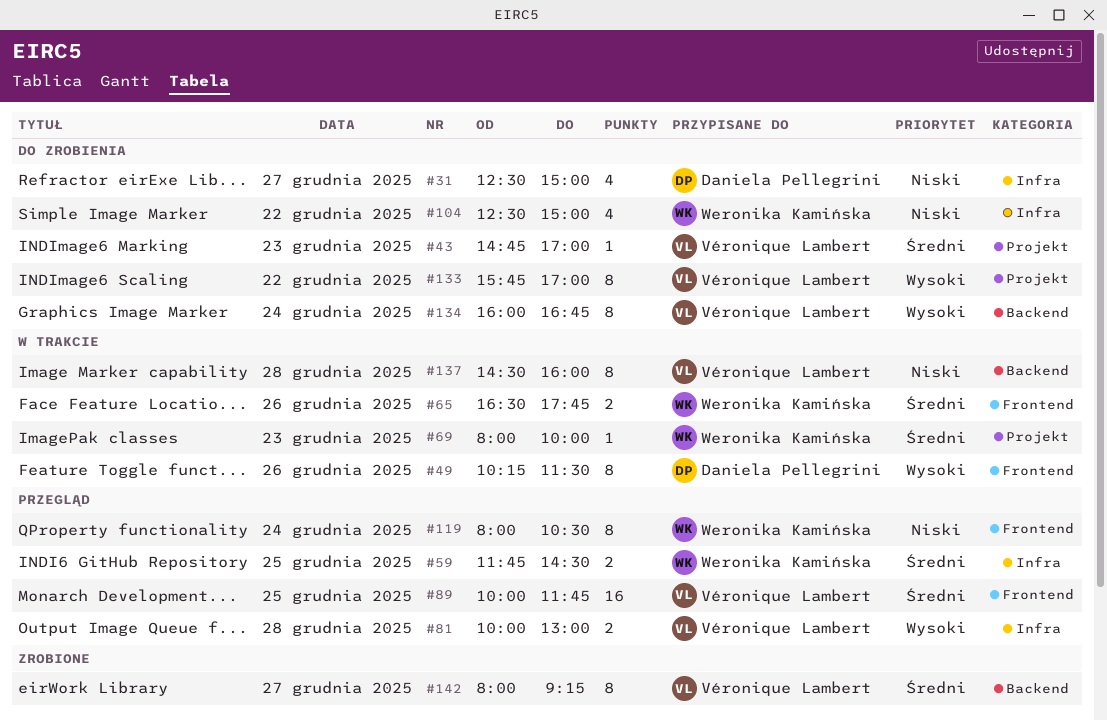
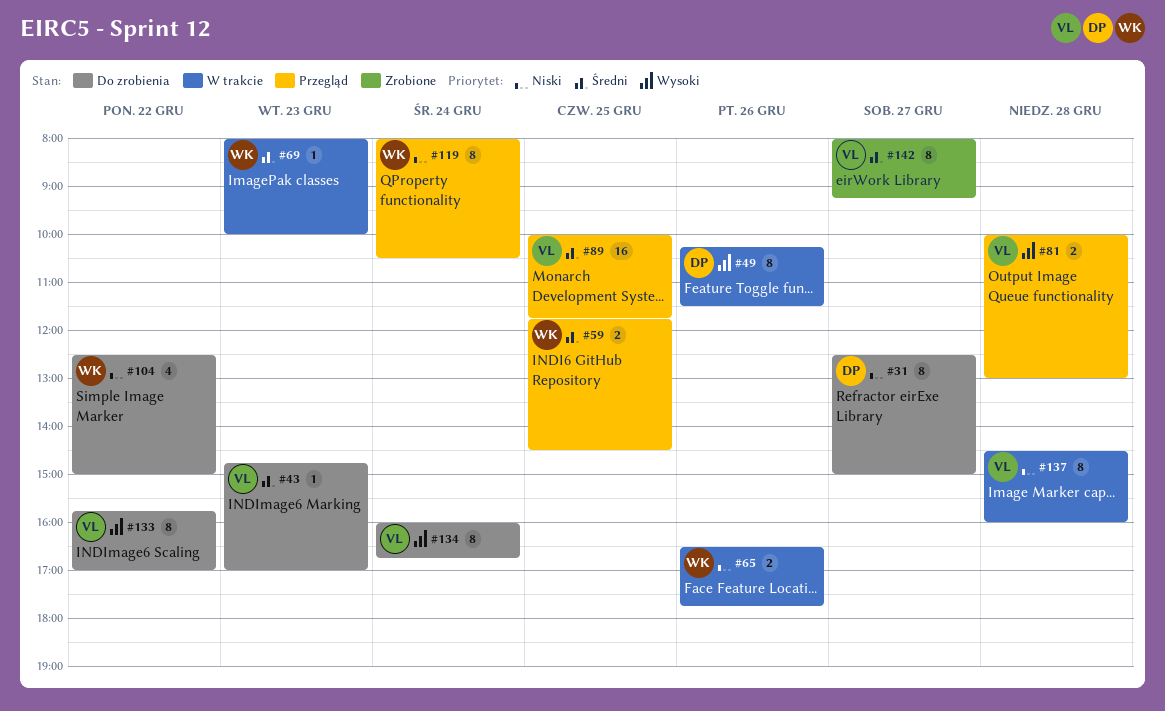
#31, estimate: 4 -> 8
#65, priority: Średni -> Niski

